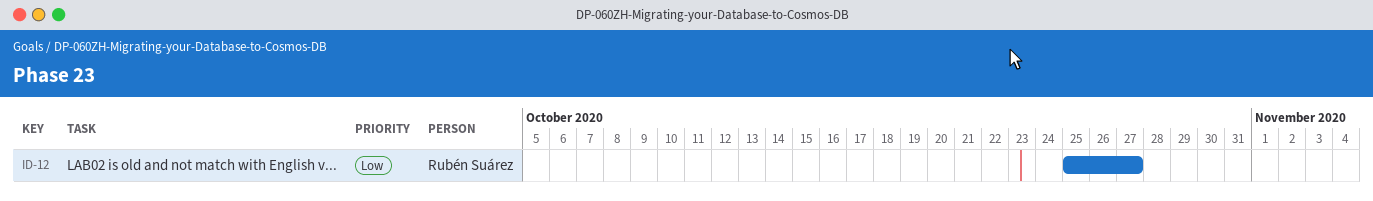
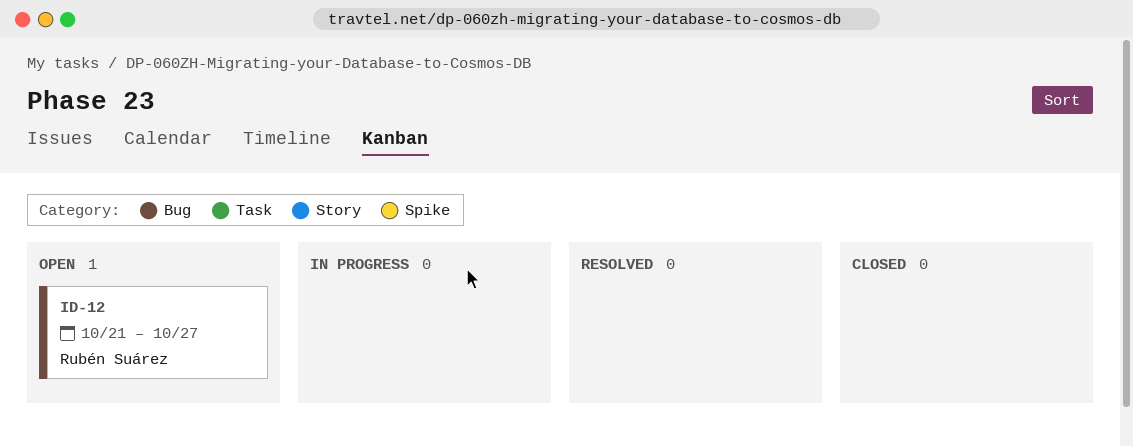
ID-12, start: Oct 25 -> Oct 21

